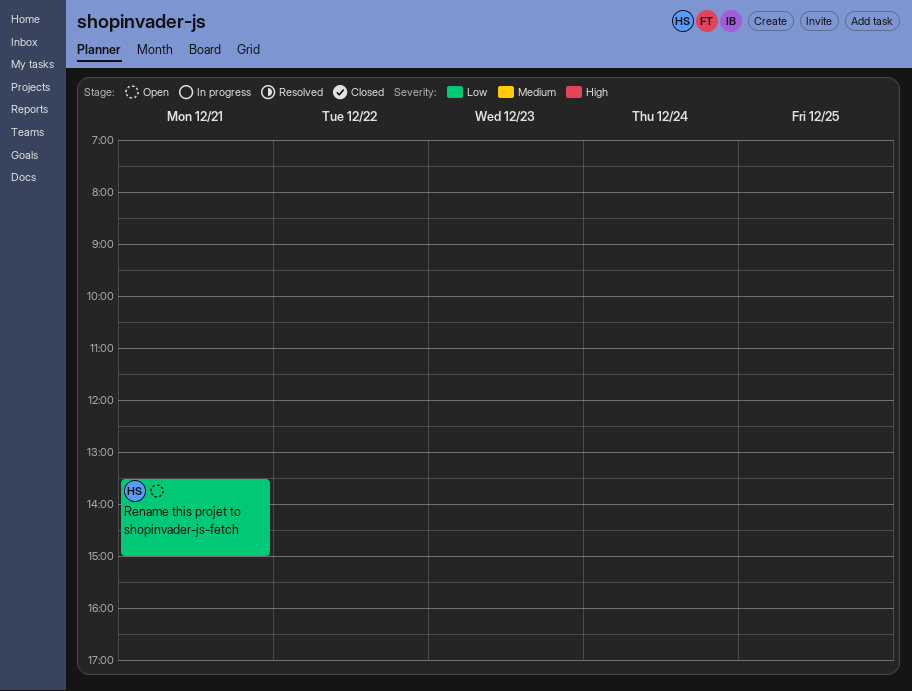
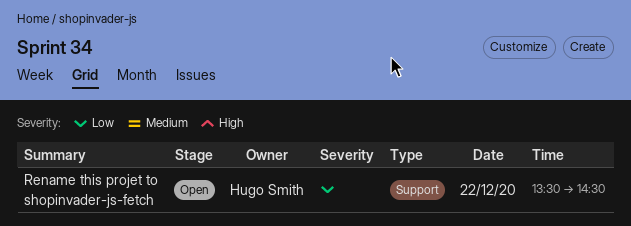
Rename this projet to shopinvader-js-fetch, day: Dec 21 -> Dec 22
Rename this projet to shopinvader-js-fetch, ends: 15:00 -> 14:30

